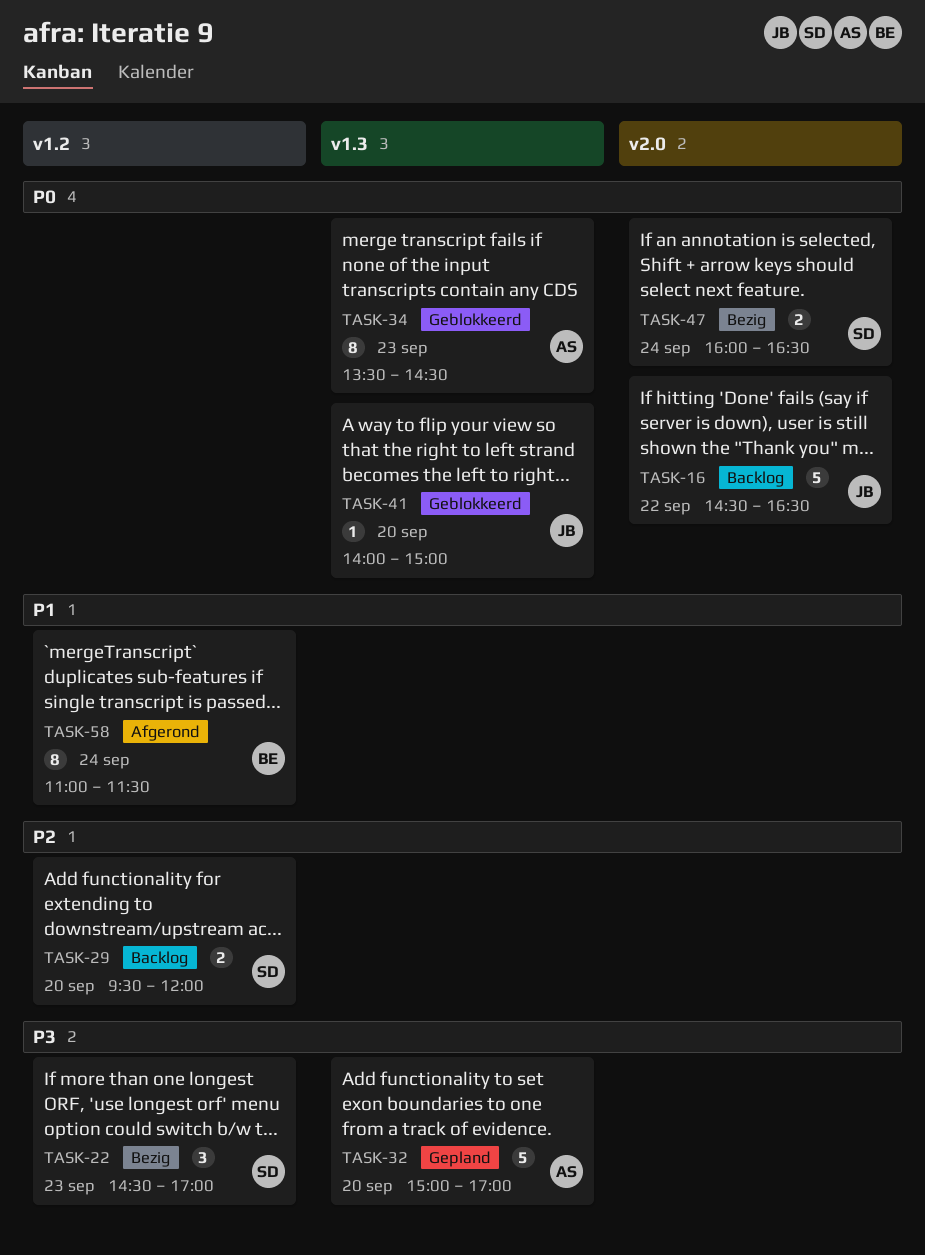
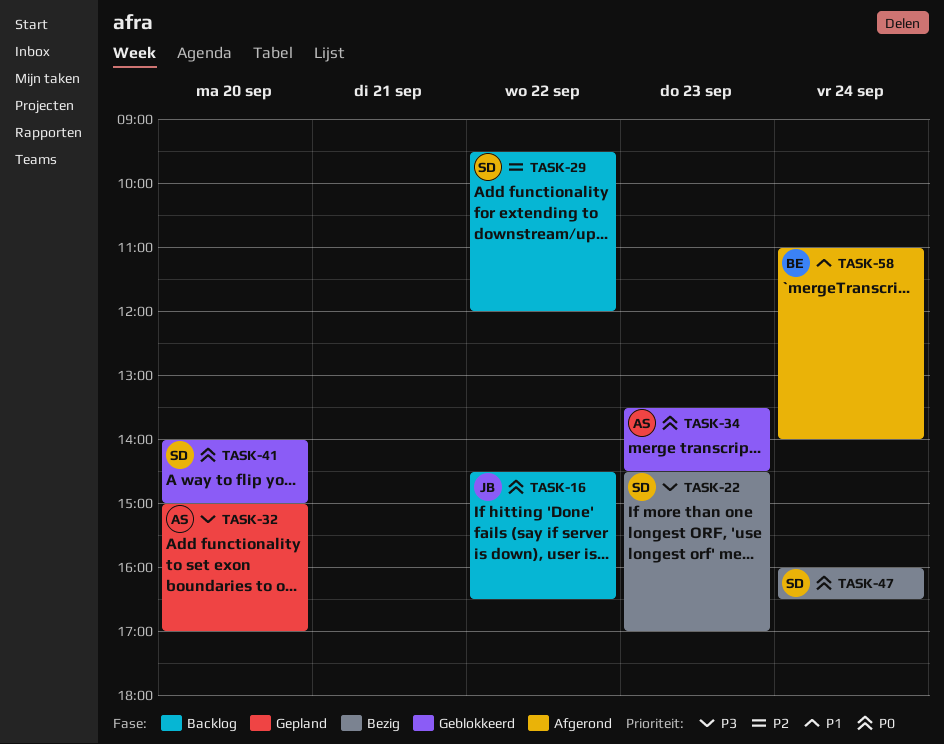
TASK-29, day: Sep 20 -> Sep 22
TASK-41, owner: JB -> SD
TASK-58, ends: 11:30 -> 14:00

